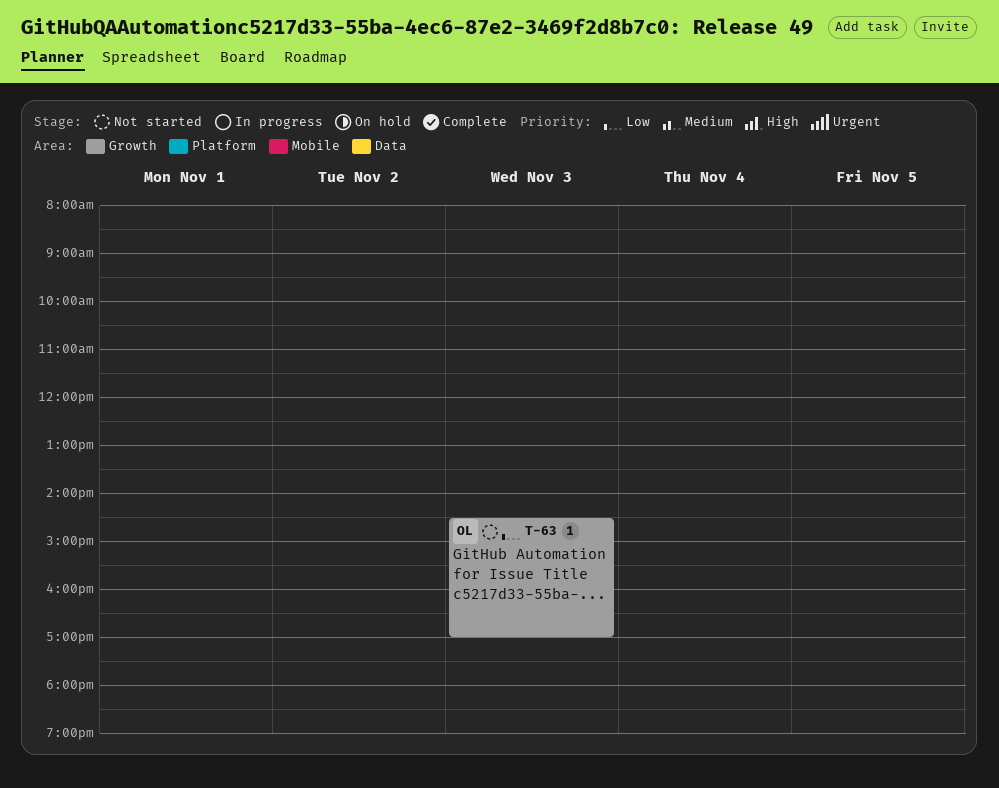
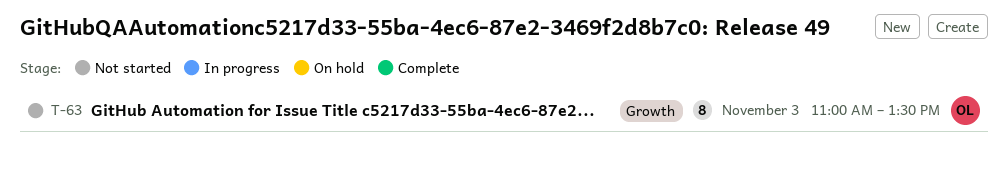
T-63, estimate: 1 -> 8
T-63, begins: 14:30 -> 11:00
T-63, ends: 17:00 -> 13:30

